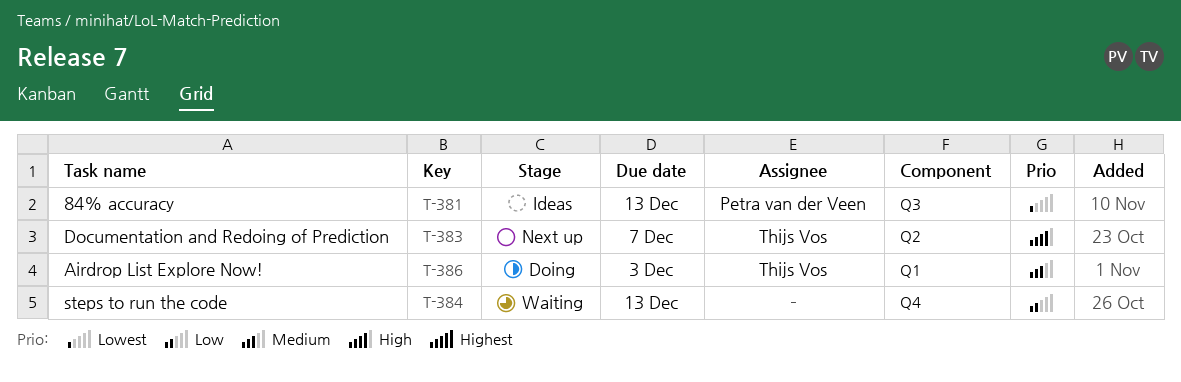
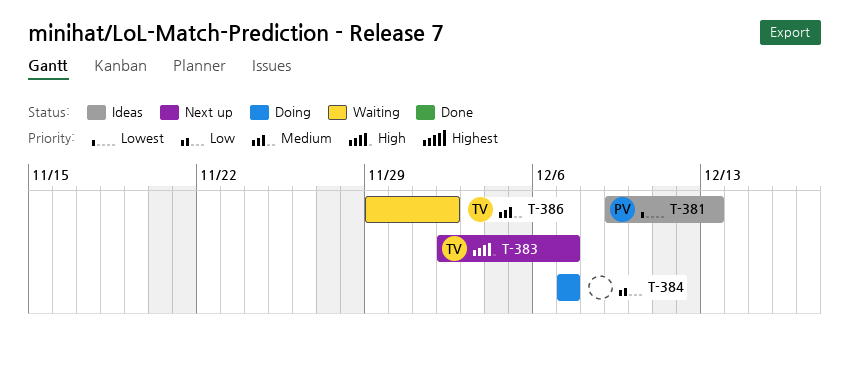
T-384, status: Waiting -> Doing
T-384, due: Dec 13 -> Dec 7
T-386, status: Doing -> Waiting
T-386, due: Dec 3 -> Dec 2

